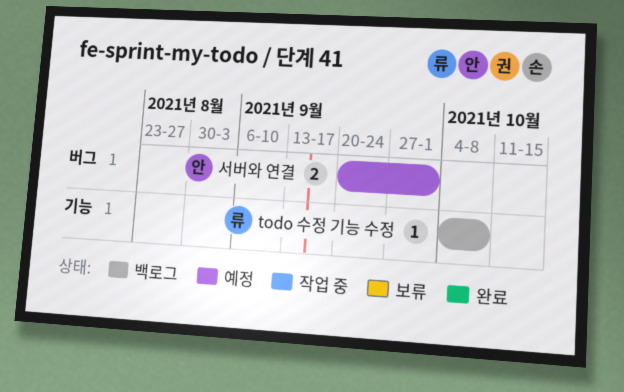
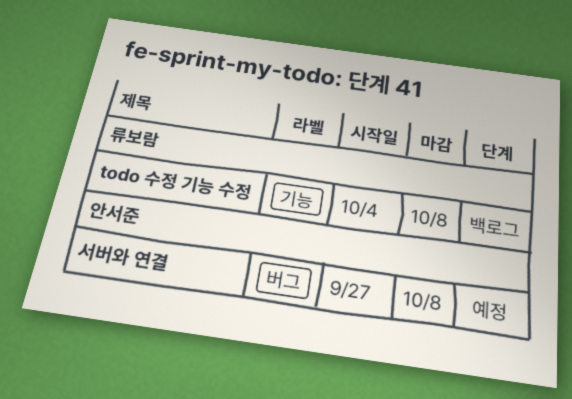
서버와 연결, start: Sep 20 -> Sep 27
서버와 연결, due: Oct 1 -> Oct 8

